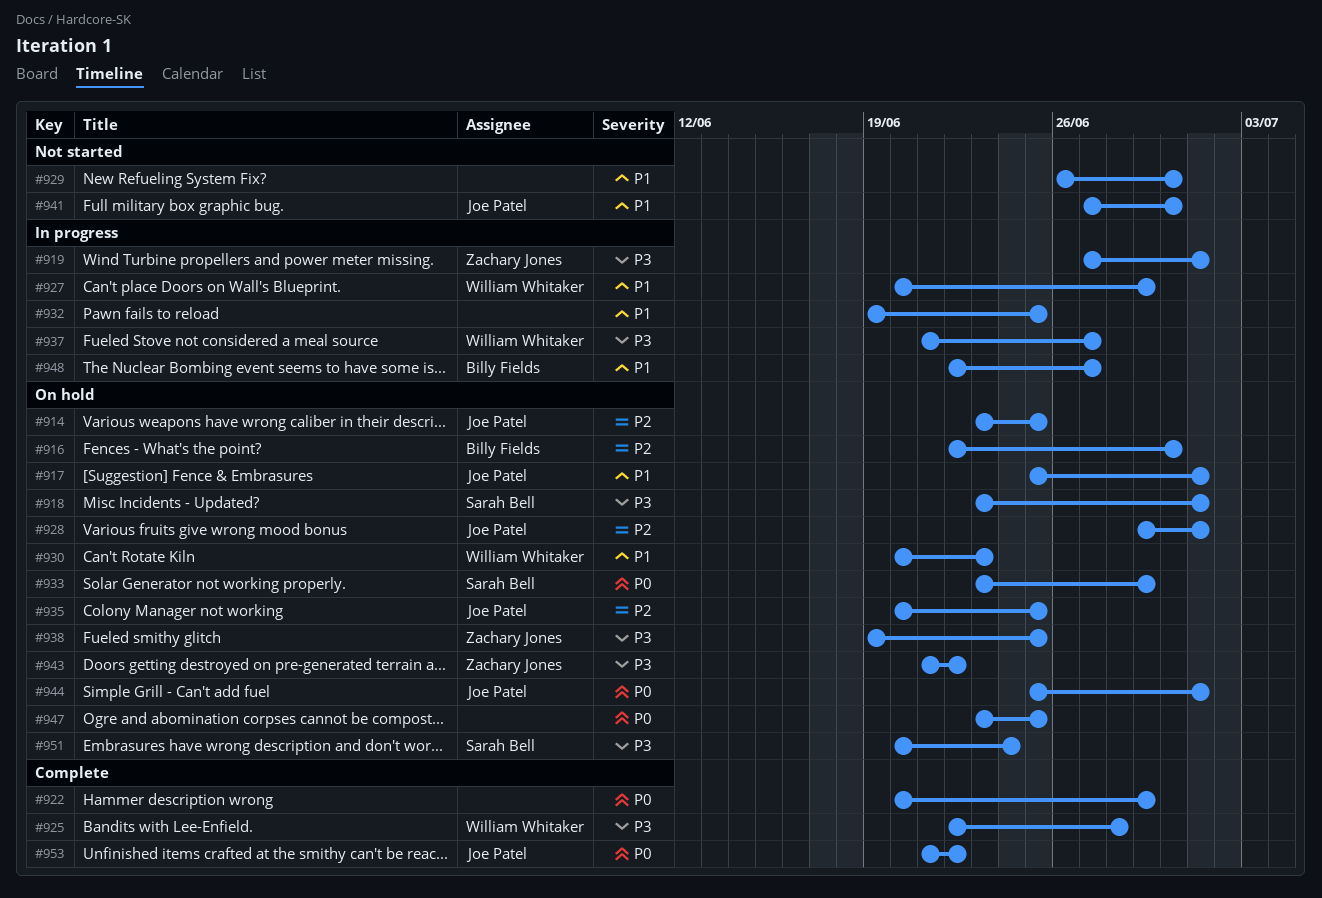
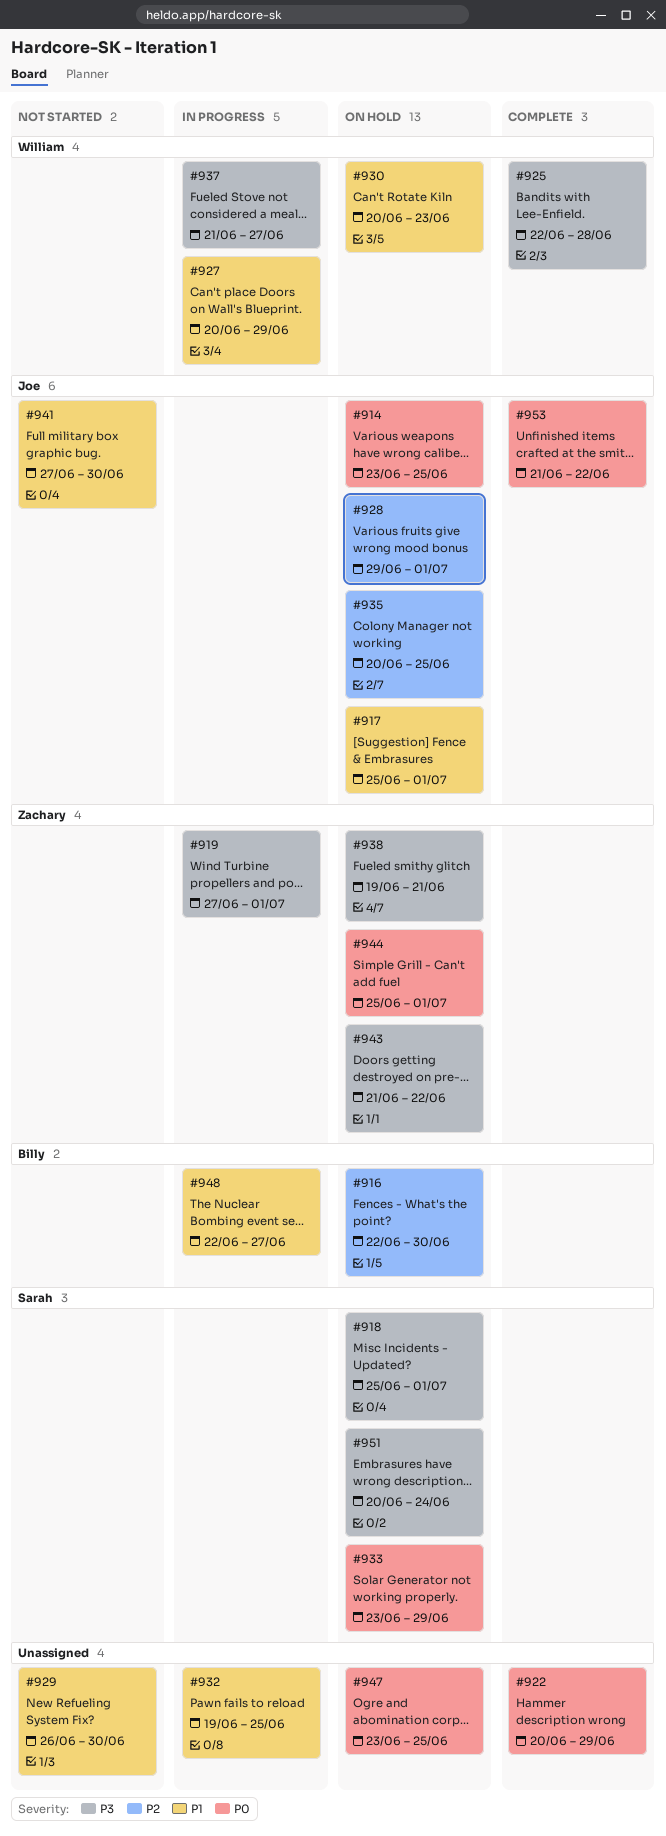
#914, priority: P2 -> P0
#918, start: Jun 23 -> Jun 25
#938, due: Jun 25 -> Jun 21
#944, owner: Joe Patel -> Zachary Jones

